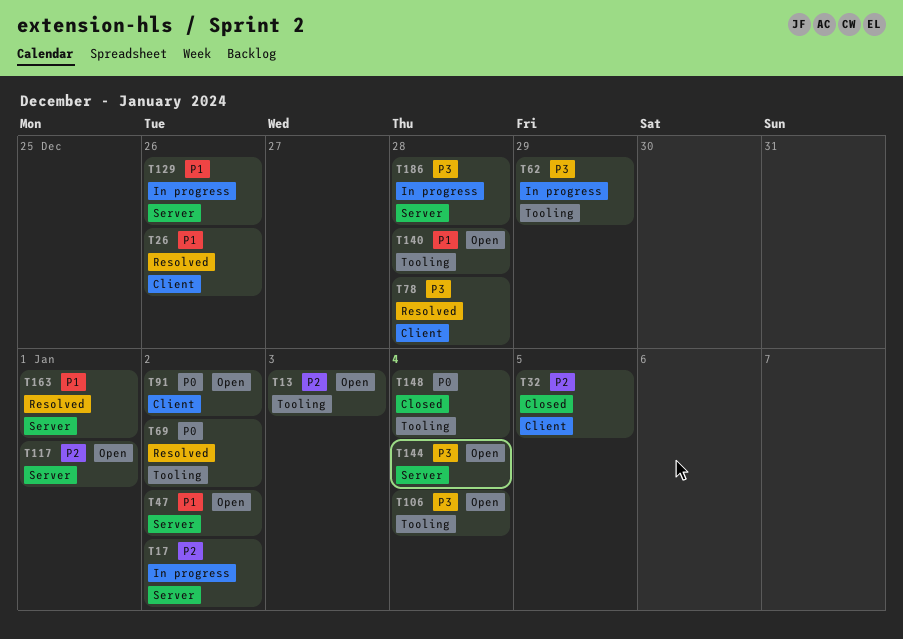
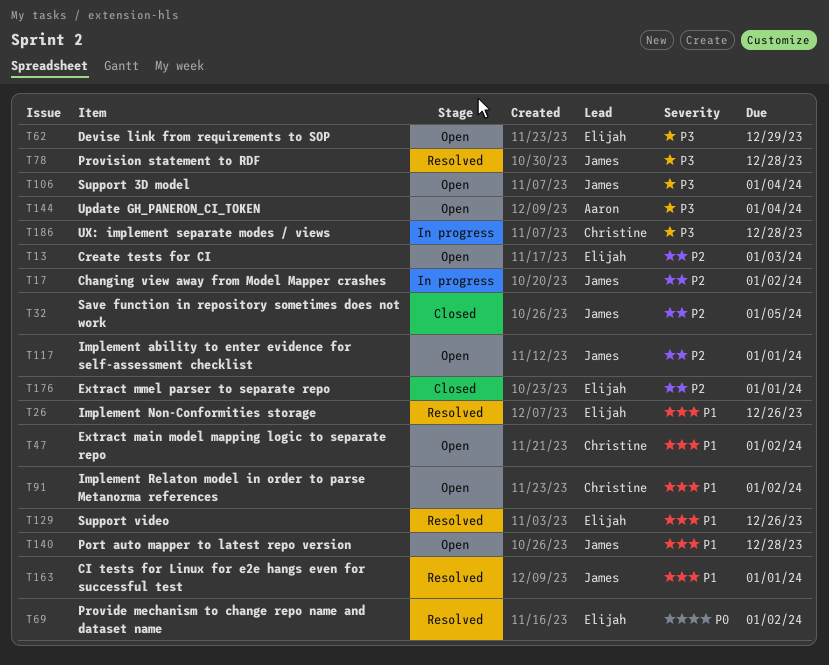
T62, status: In progress -> Open
T91, priority: P0 -> P1
T129, status: In progress -> Resolved
T148: present -> none
T176: none -> present

